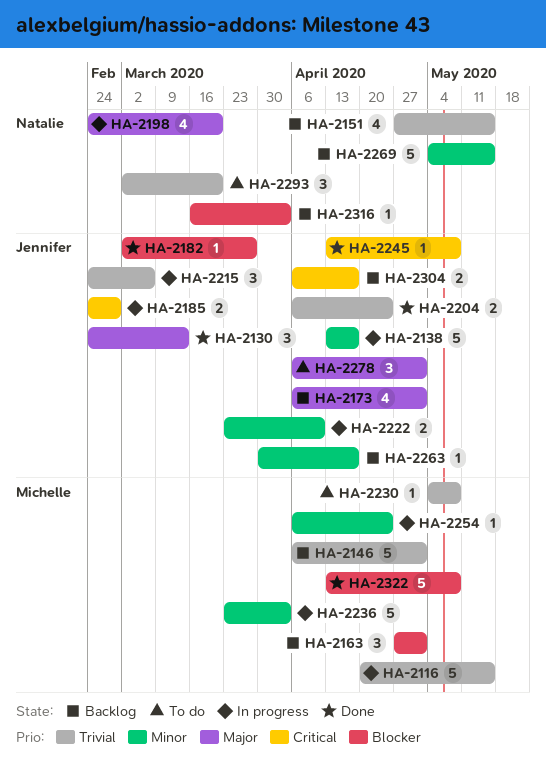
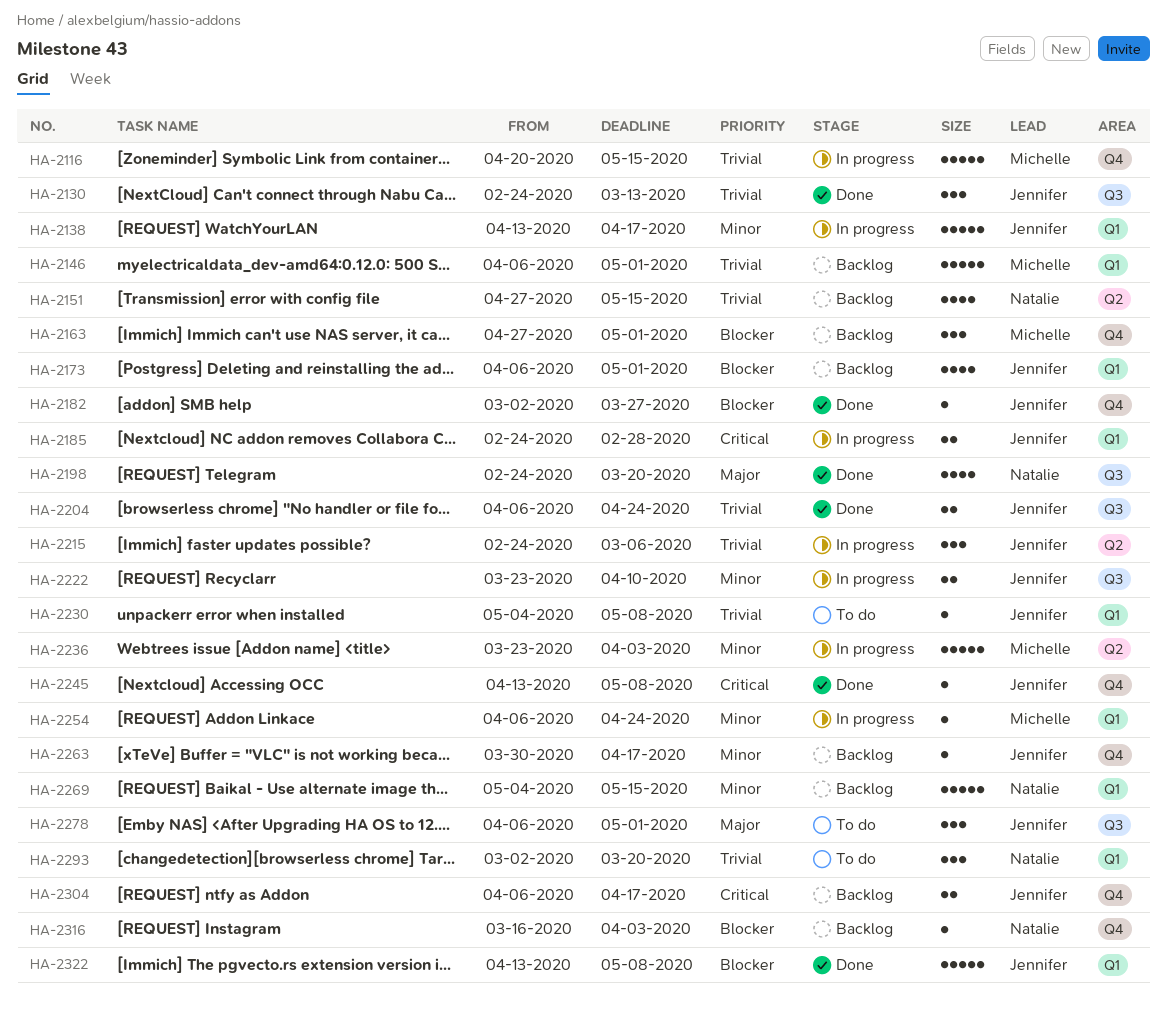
HA-2130, priority: Major -> Trivial
HA-2173, priority: Major -> Blocker
HA-2198, status: In progress -> Done
HA-2230, owner: Michelle -> Jennifer
HA-2322, owner: Michelle -> Jennifer

